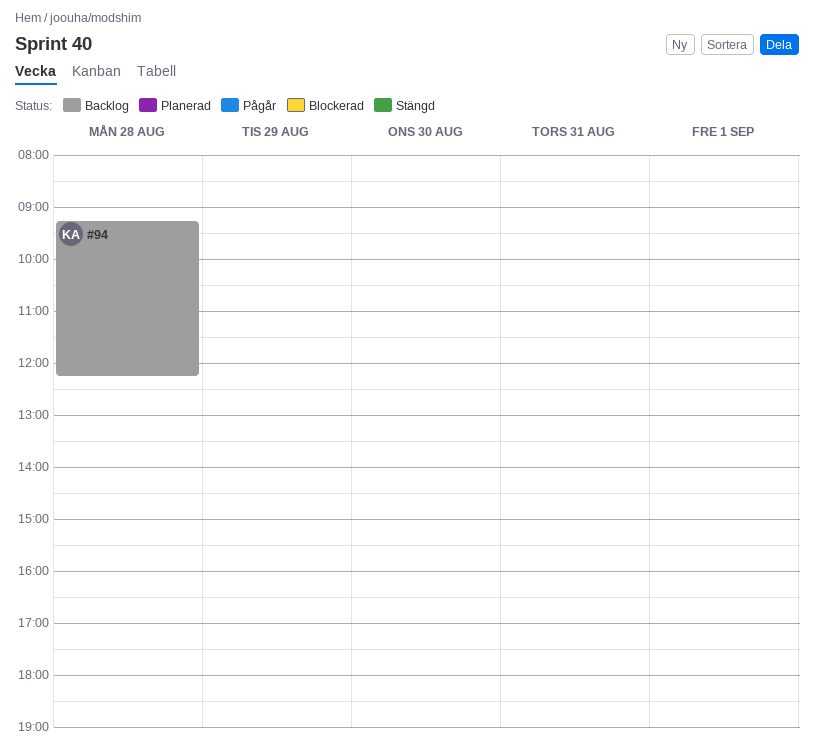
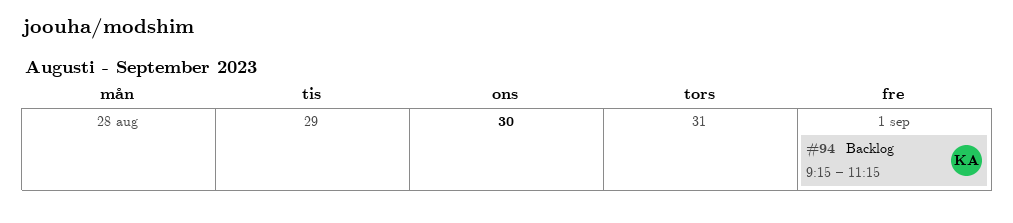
#94, day: Aug 28 -> Sep 1
#94, ends: 12:15 -> 11:15

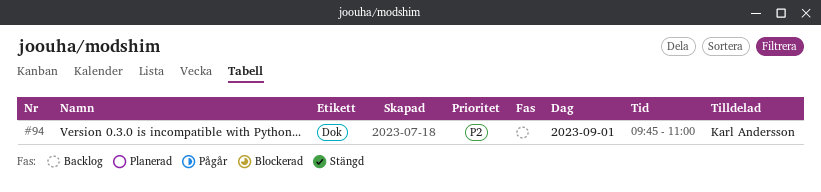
#94, begins: 09:15 -> 09:45
#94, ends: 11:15 -> 11:00

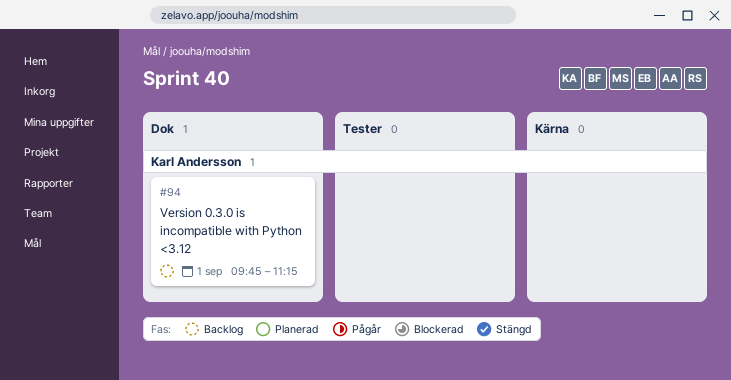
#94, ends: 11:00 -> 11:15

